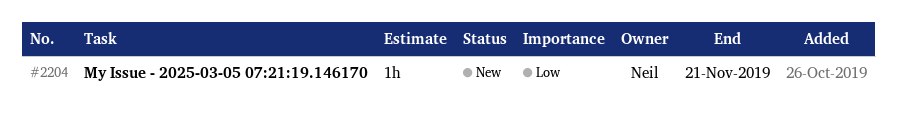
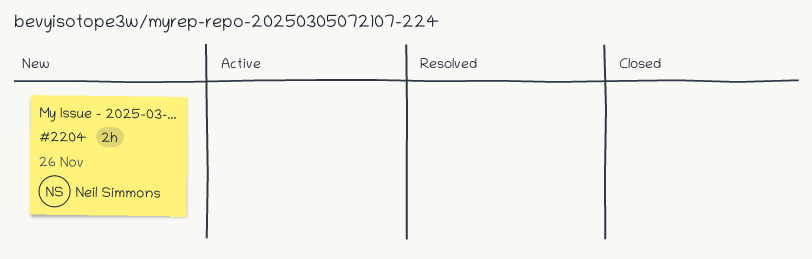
#2204, estimate: 1h -> 2h
#2204, due: Nov 21 -> Nov 26

